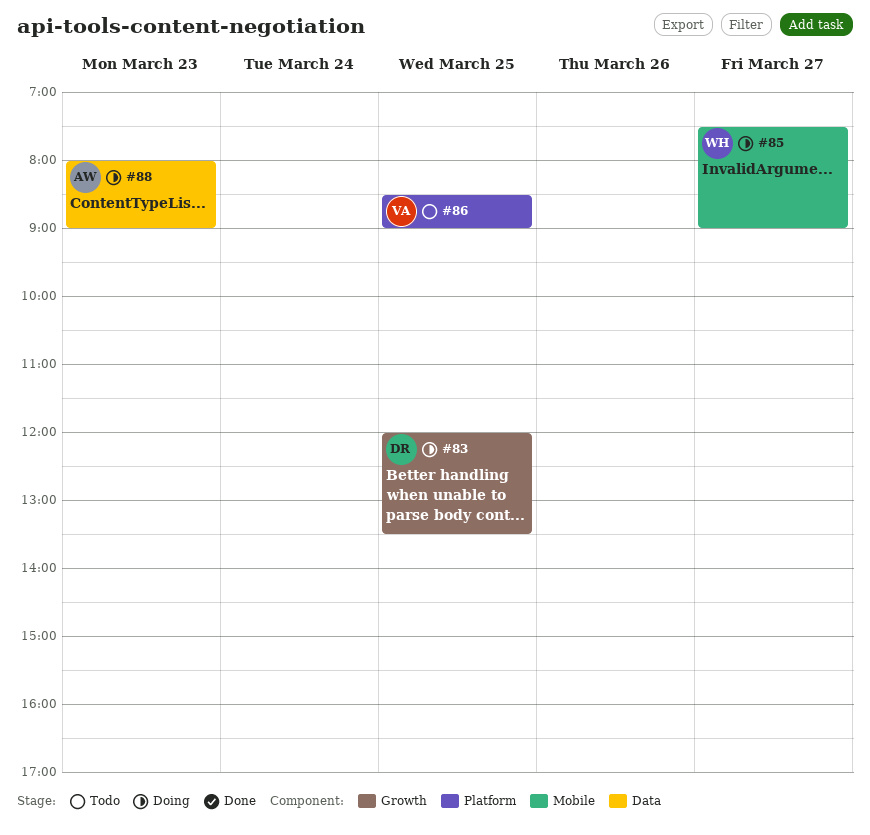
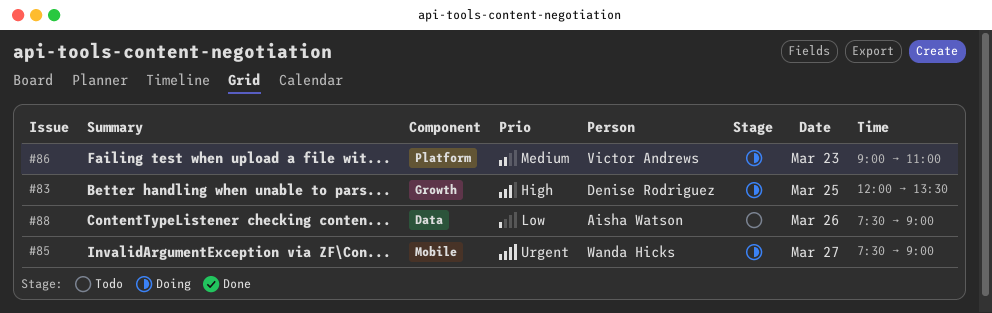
#86, status: Todo -> Doing
#86, day: Mar 25 -> Mar 23
#86, begins: 08:30 -> 09:00
#86, ends: 09:00 -> 11:00
#88, status: Doing -> Todo
#88, day: Mar 23 -> Mar 26
#88, begins: 08:00 -> 07:30

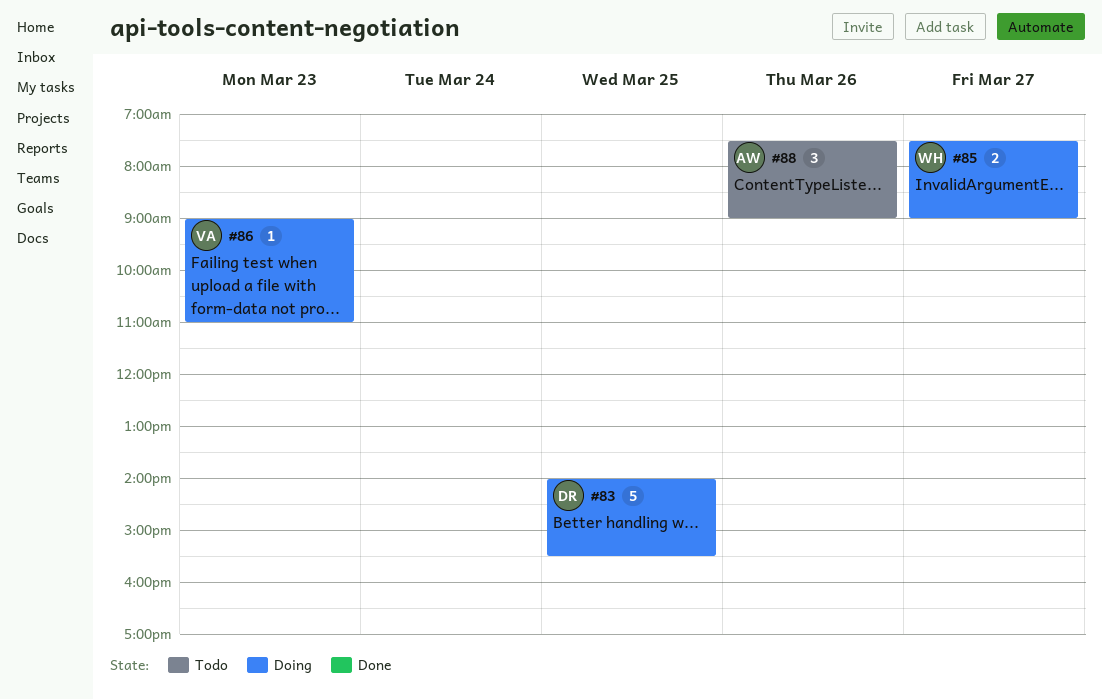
#83, begins: 12:00 -> 14:00
#83, ends: 13:30 -> 15:30

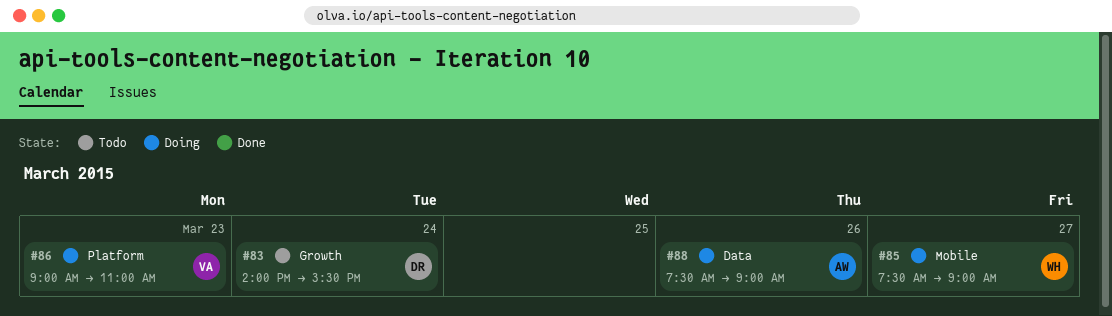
#83, status: Doing -> Todo
#83, day: Mar 25 -> Mar 24
#88, status: Todo -> Doing

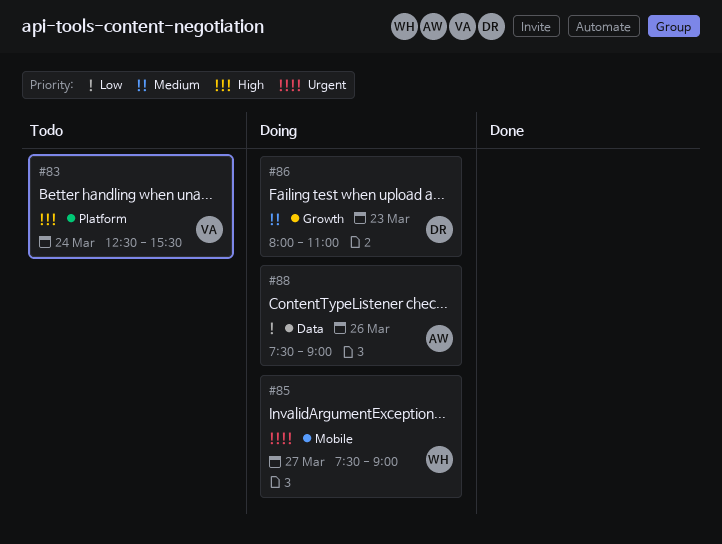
#83, owner: DR -> VA
#83, label: Growth -> Platform
#83, begins: 14:00 -> 12:30
#86, owner: VA -> DR
#86, label: Platform -> Growth
#86, begins: 09:00 -> 08:00

